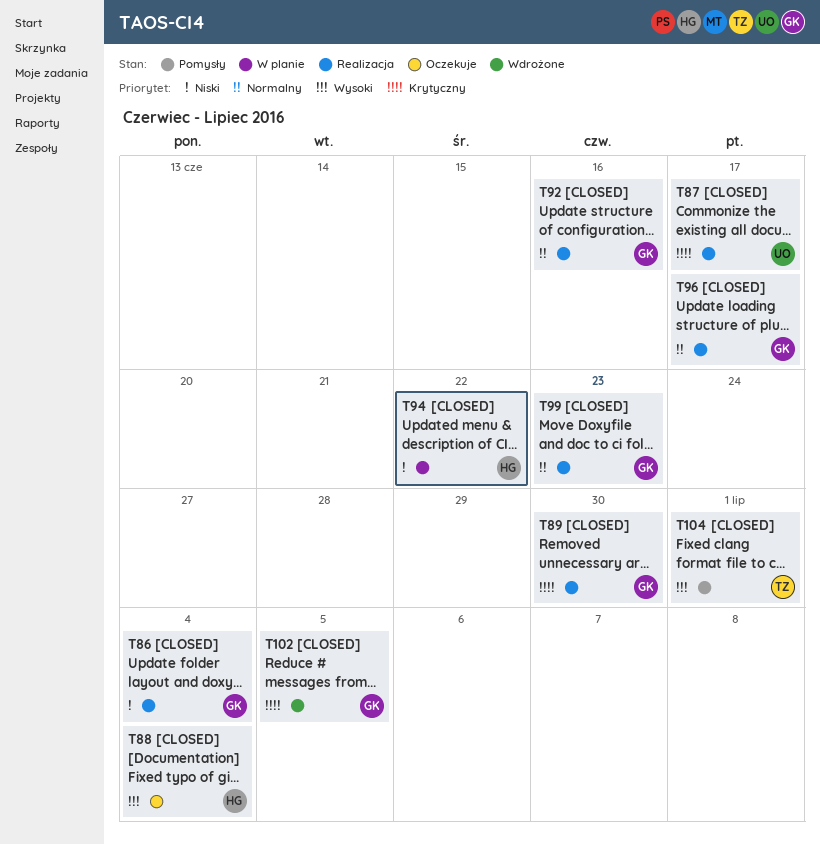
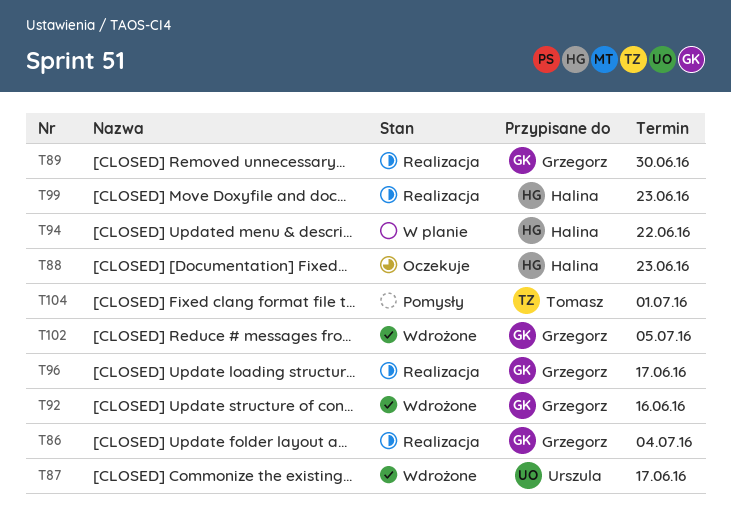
T87, status: Realizacja -> Wdrożone
T88, due: Jul 4 -> Jun 23
T92, status: Realizacja -> Wdrożone
T99, owner: Grzegorz -> Halina

